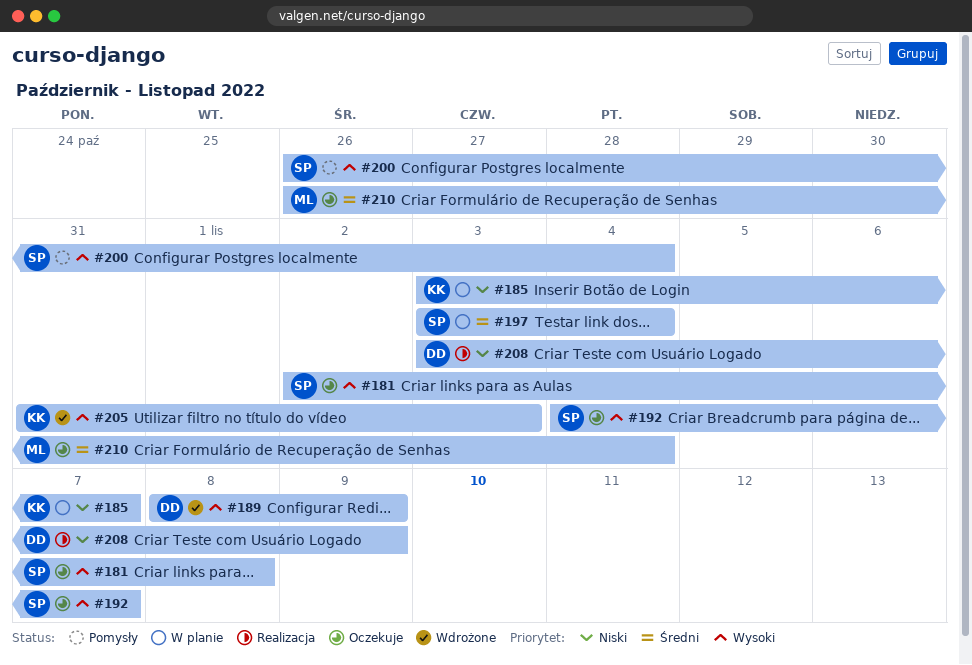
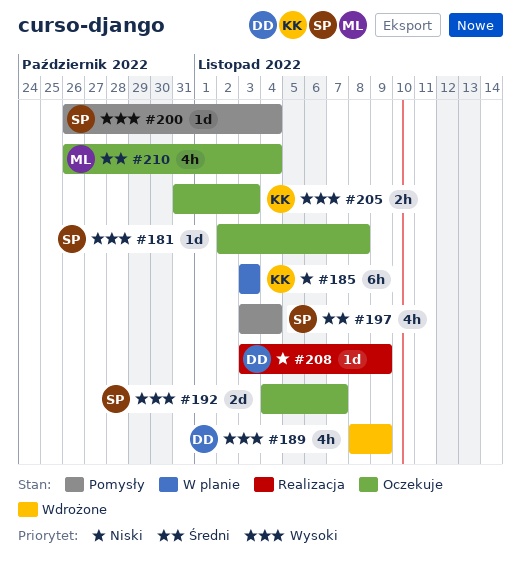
#185, due: Nov 7 -> Nov 3
#197, status: W planie -> Pomysły
#205, status: Wdrożone -> Oczekuje

